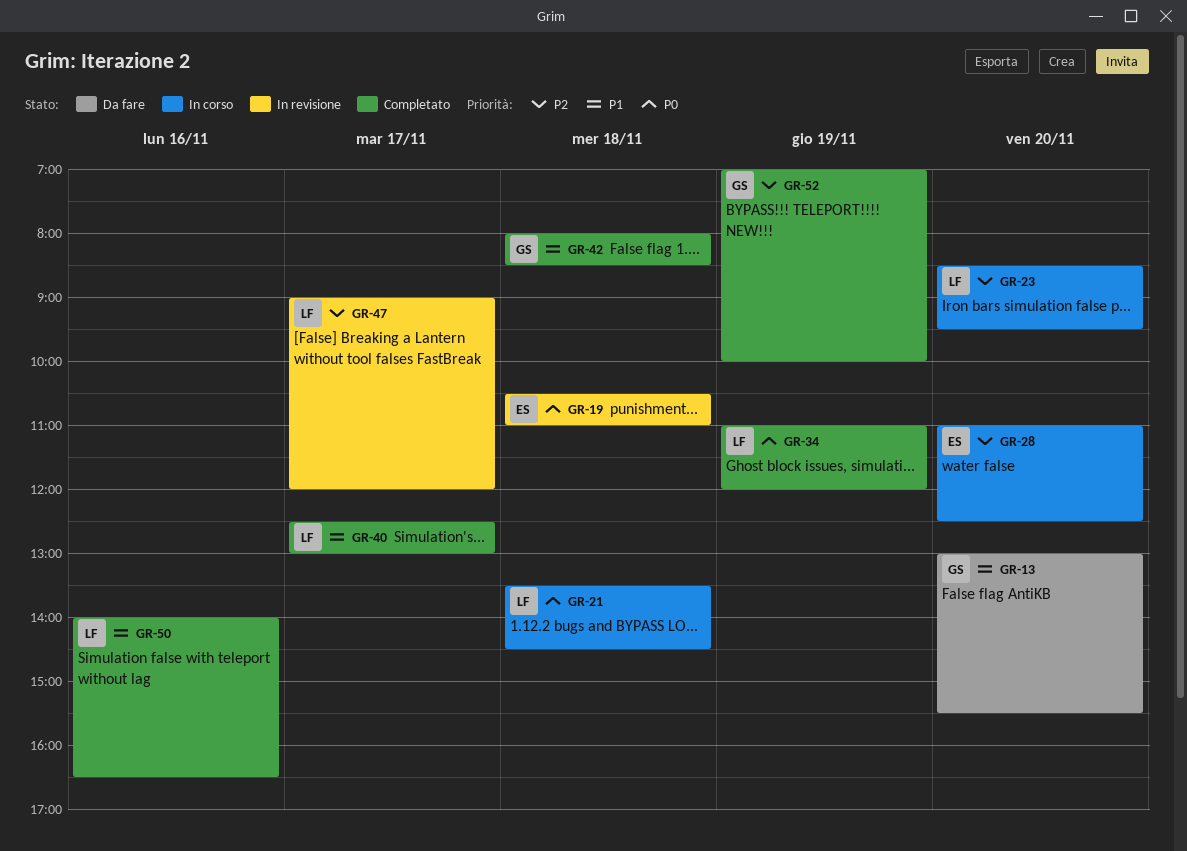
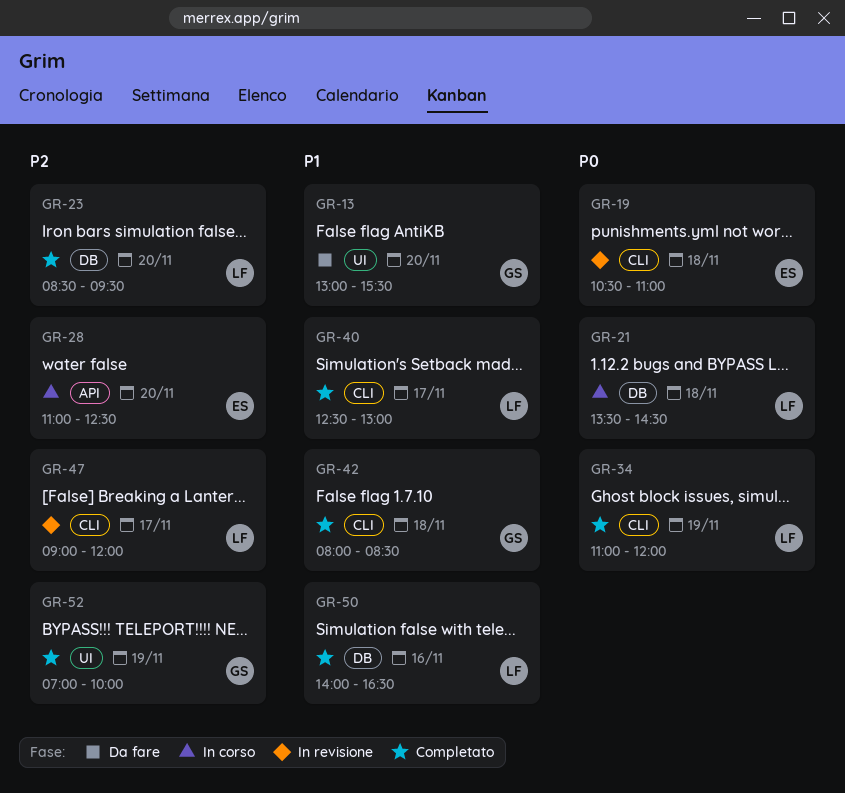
GR-23, status: In corso -> Completato

